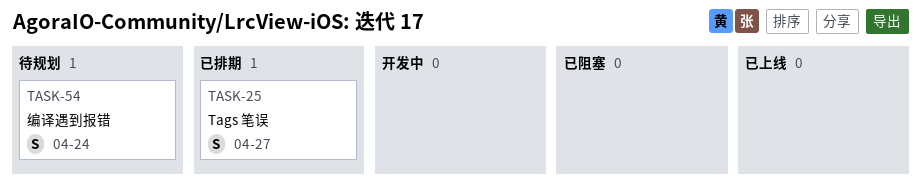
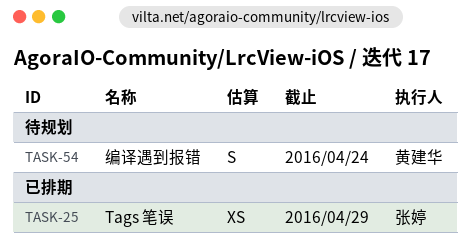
TASK-25, estimate: S -> XS
TASK-25, due: Apr 27 -> Apr 29

